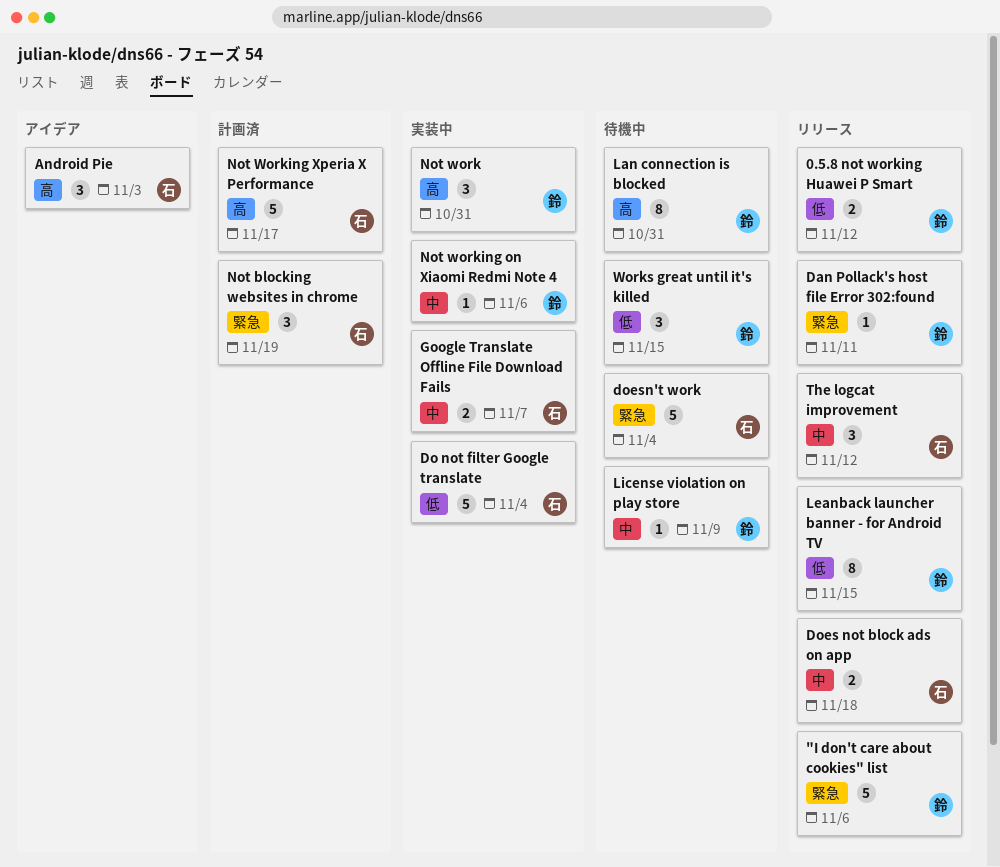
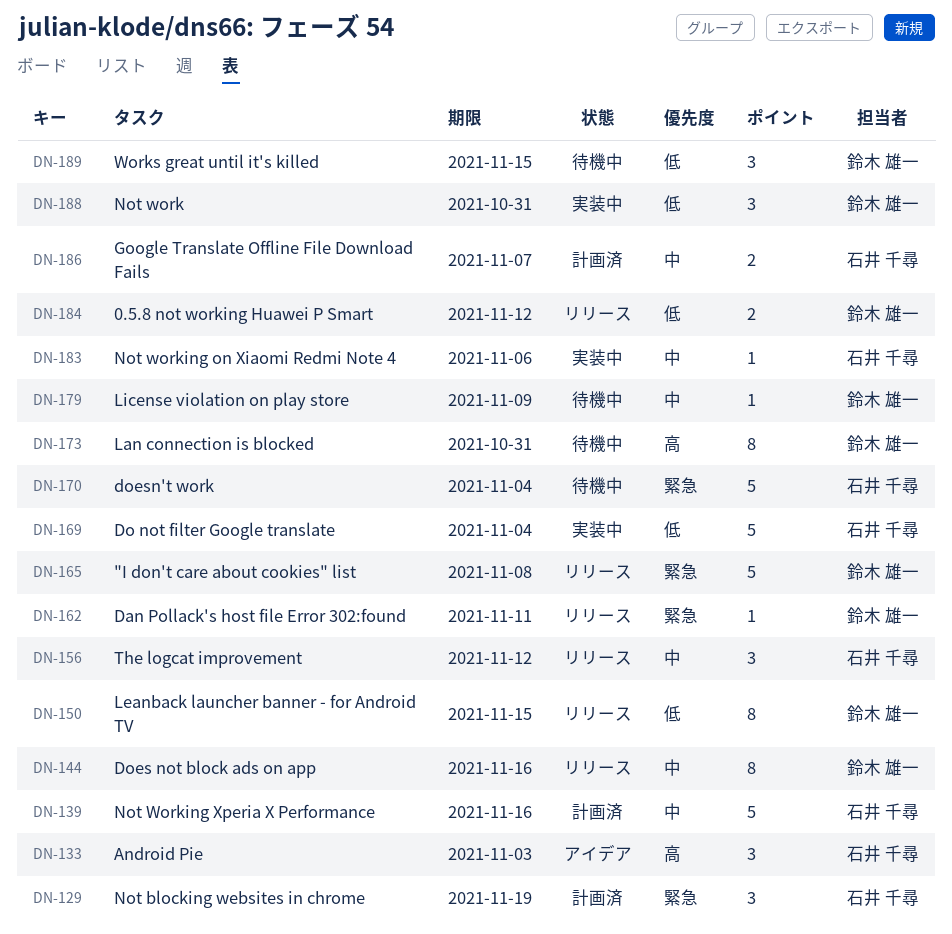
"I don't care about cookies" list, due: Nov 6 -> Nov 8
Does not block ads on app, owner: 石井 千尋 -> 鈴木 雄一
Does not block ads on app, estimate: 2 -> 8
Does not block ads on app, due: Nov 18 -> Nov 16
Google Translate Offline File Download Fails, status: 実装中 -> 計画済
Not work, priority: 高 -> 低
Not working on Xiaomi Redmi Note 4, owner: 鈴木 雄一 -> 石井 千尋
Not Working Xperia X Performance, priority: 高 -> 中
Not Working Xperia X Performance, due: Nov 17 -> Nov 16

